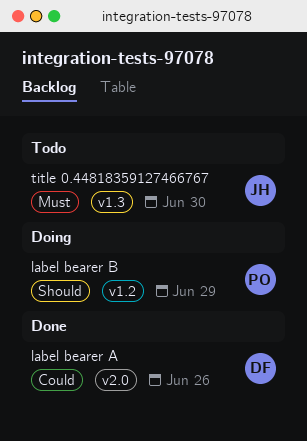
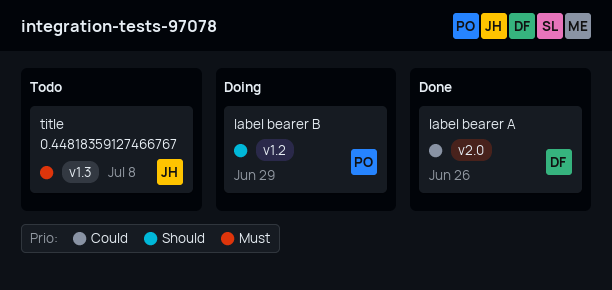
title 0.44818359127466767, due: Jun 30 -> Jul 8

